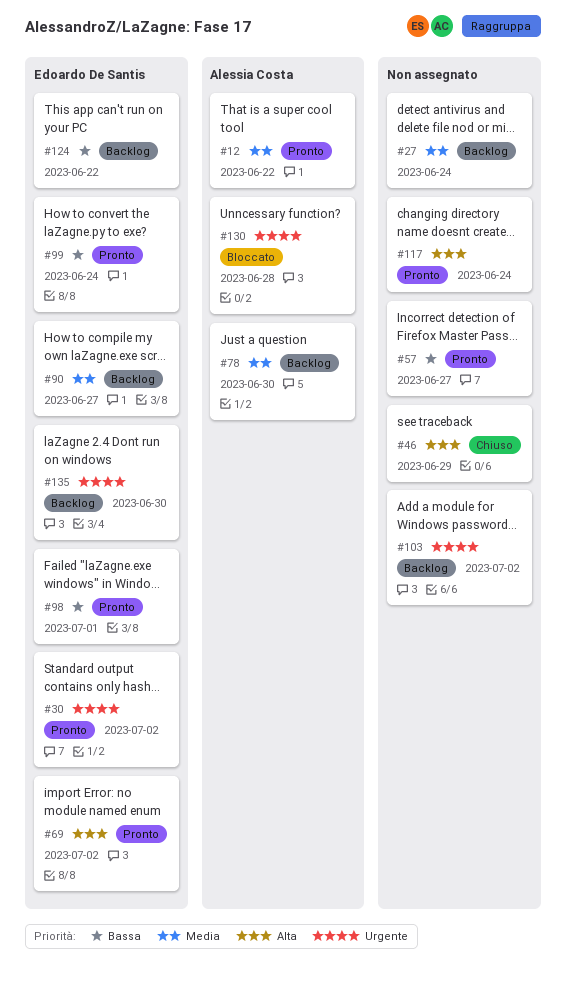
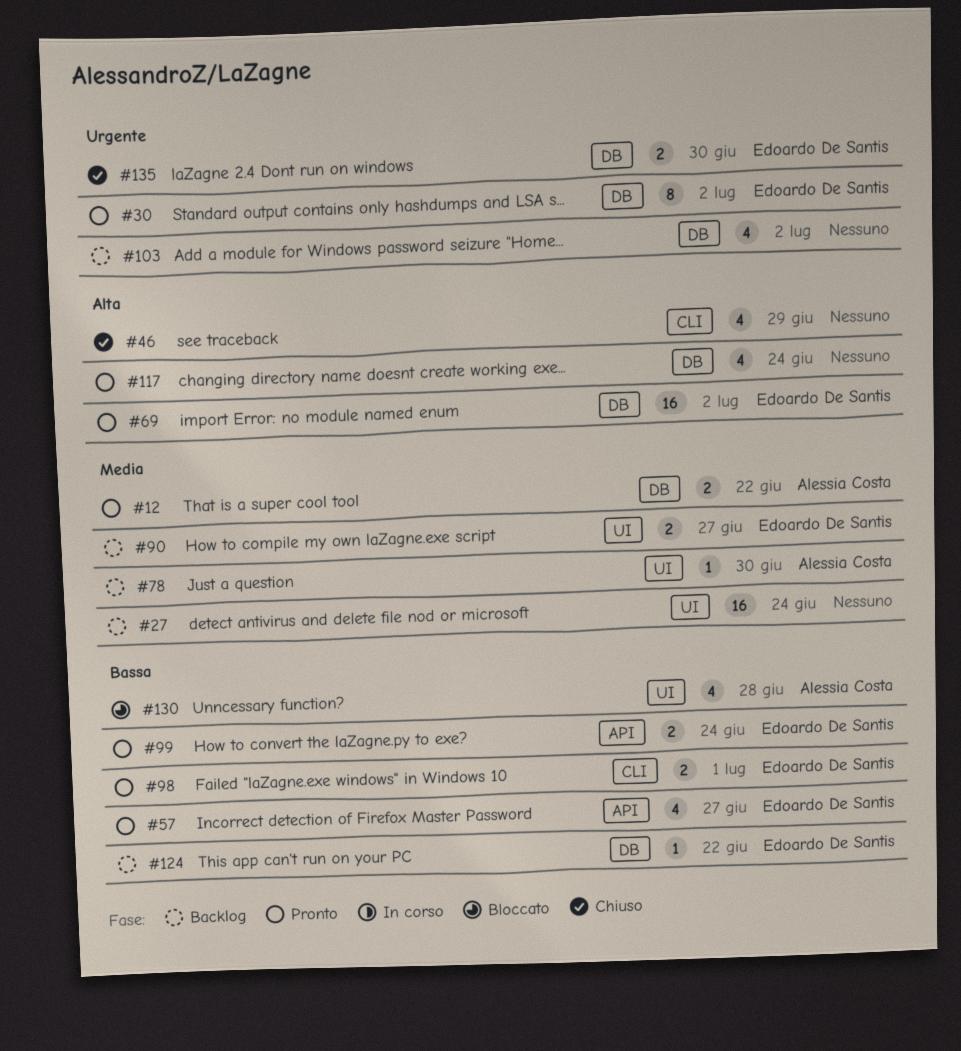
#57, owner: none -> Edoardo De Santis
#130, priority: Urgente -> Bassa
#135, status: Backlog -> Chiuso

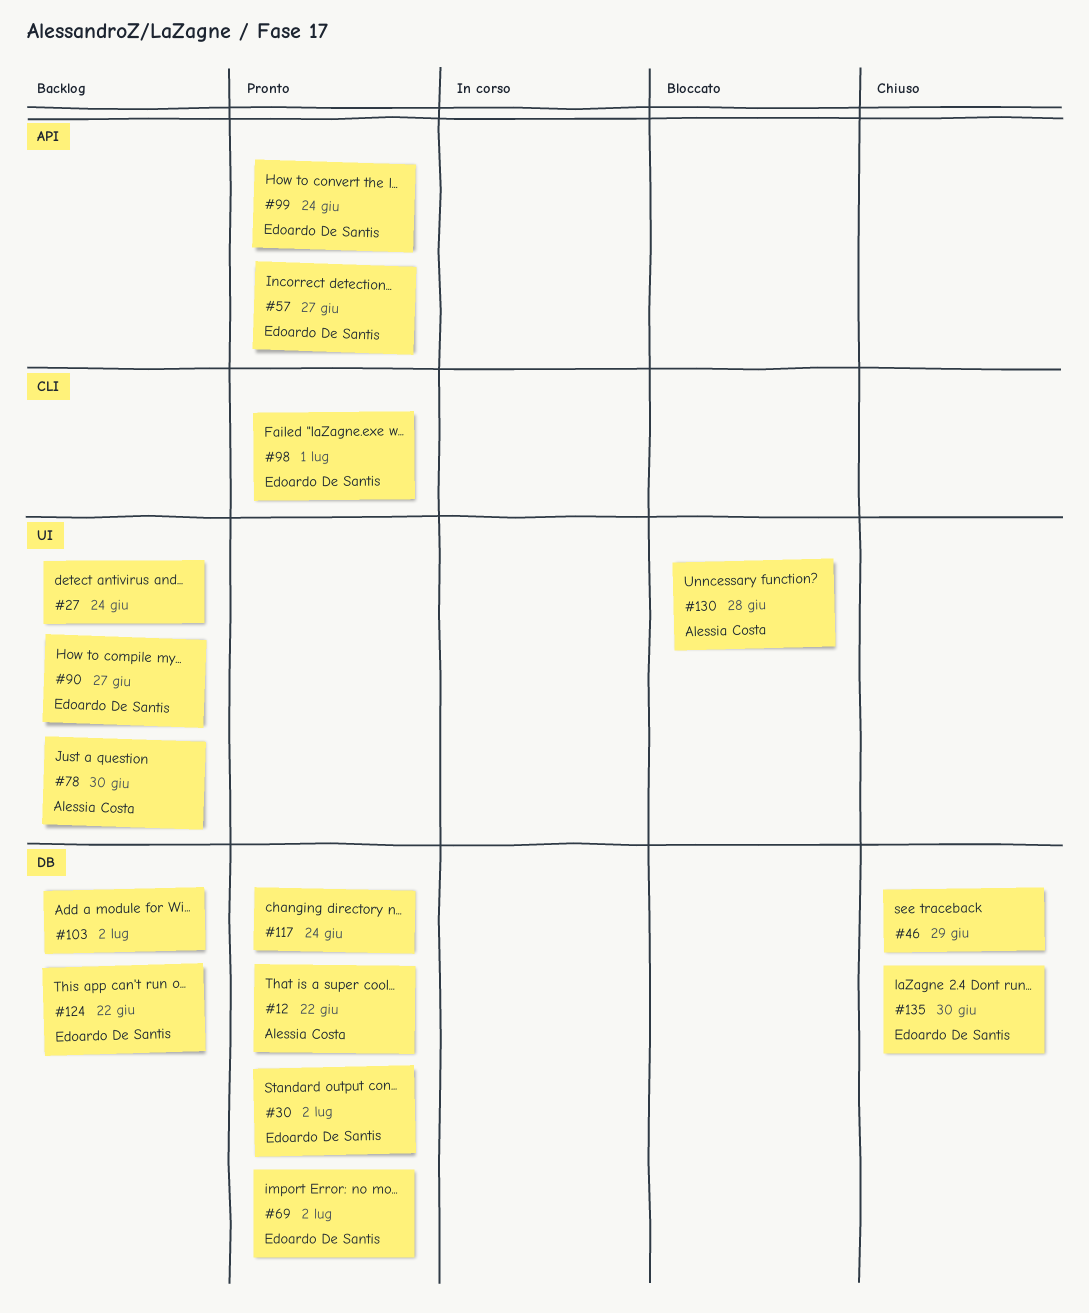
#46, label: CLI -> DB

